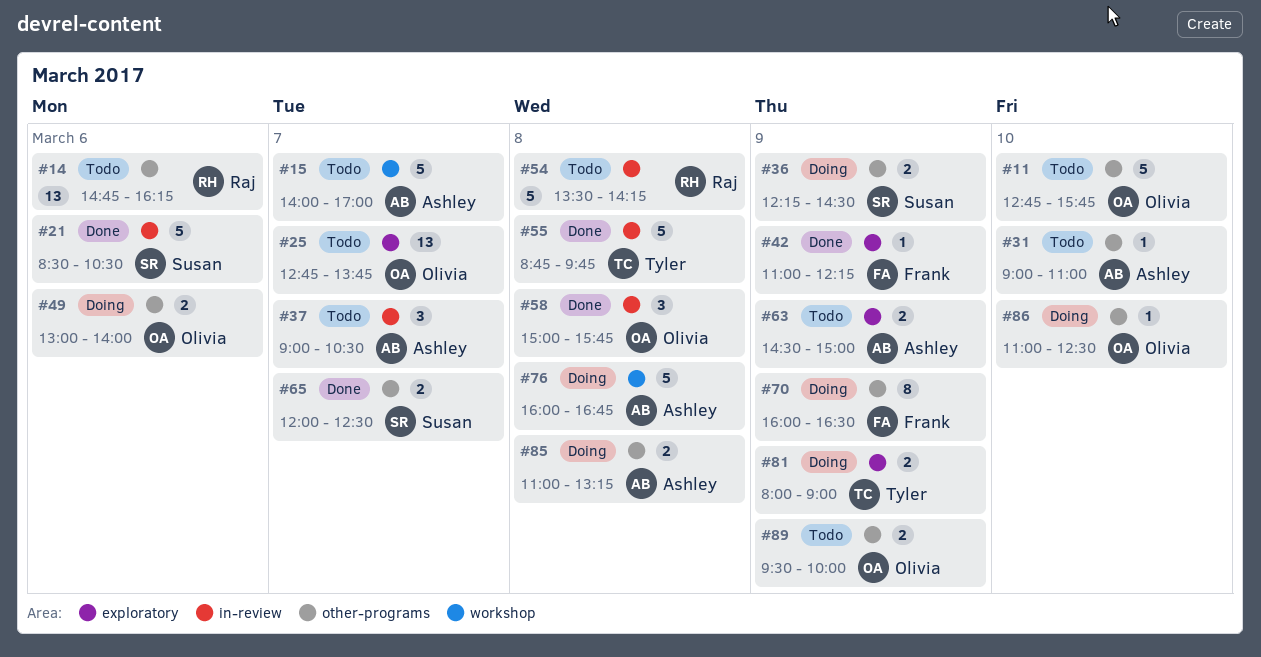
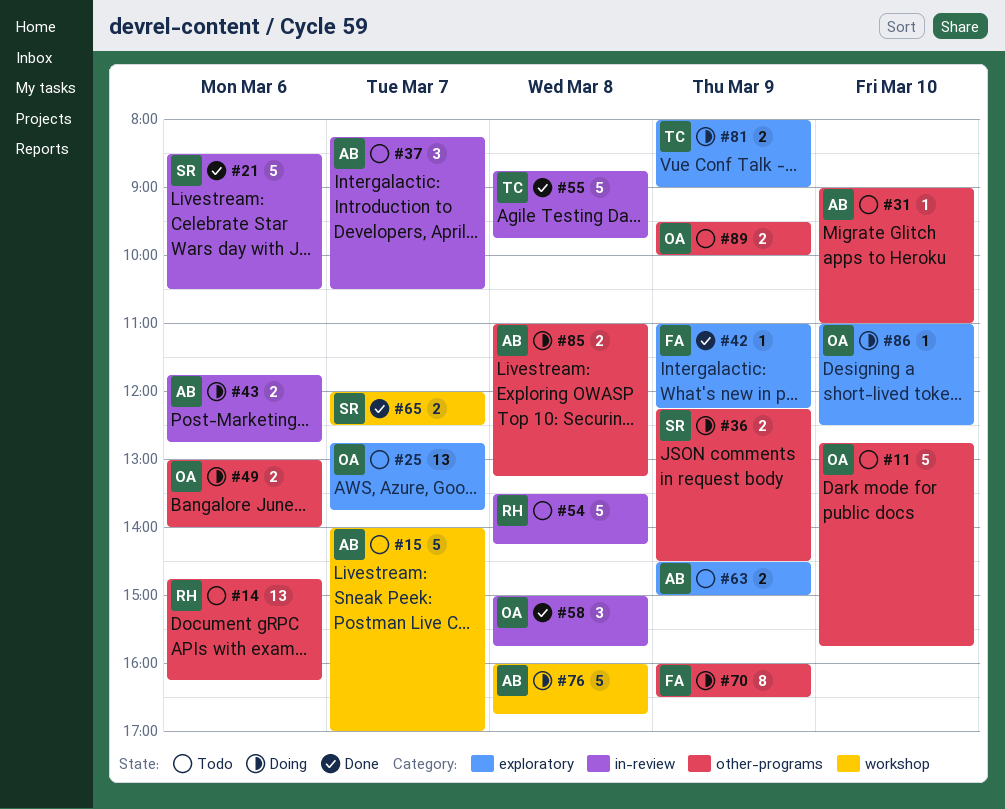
#37, begins: 09:00 -> 08:15
#43: none -> present
#65, label: other-programs -> workshop
#86, label: other-programs -> exploratory

